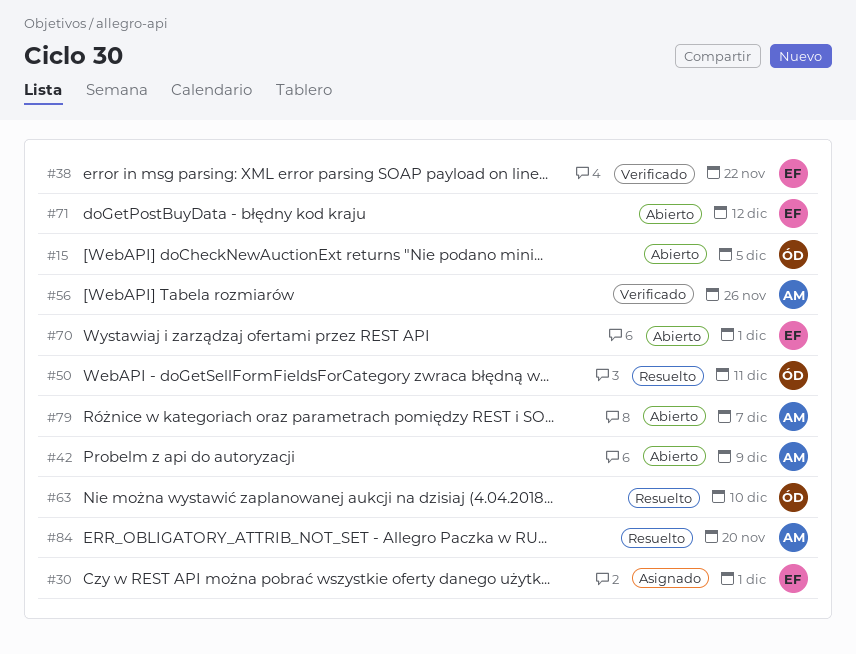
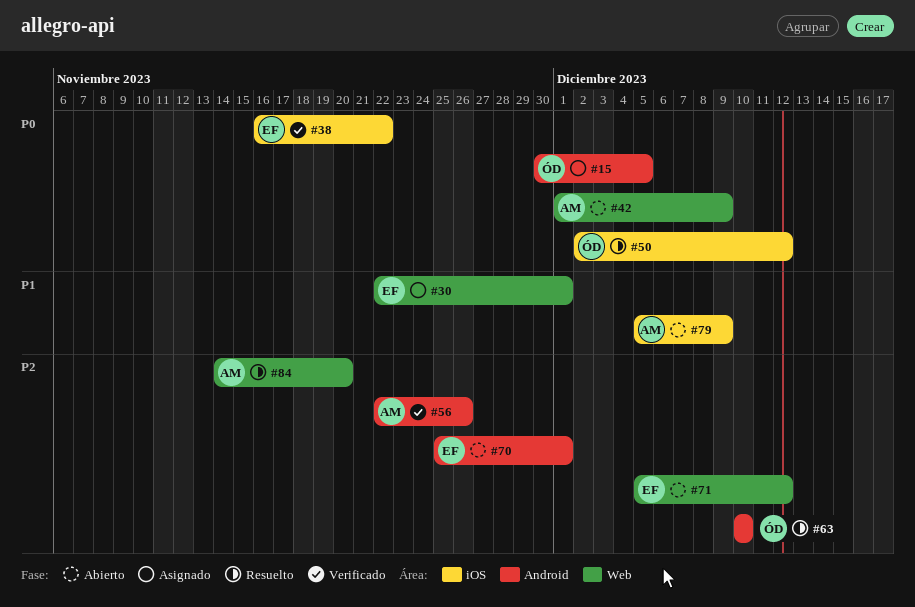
#15, status: Abierto -> Asignado
#50, due: Dec 11 -> Dec 12
#79, due: Dec 7 -> Dec 9

